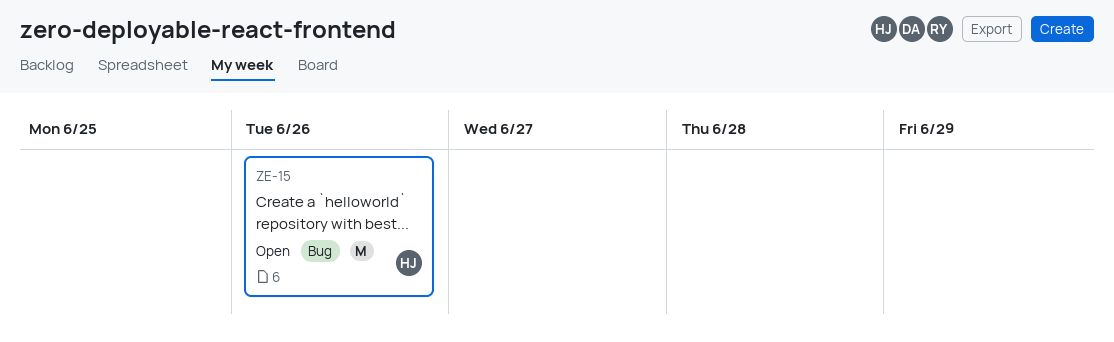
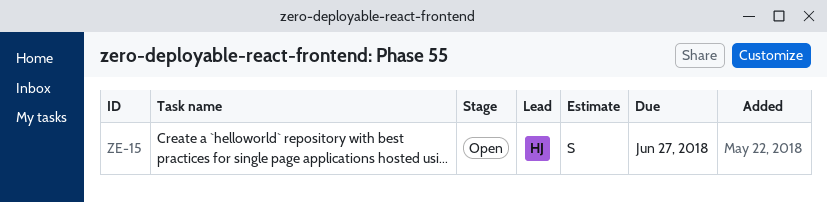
ZE-15, estimate: M -> S
ZE-15, due: Jun 26 -> Jun 27

